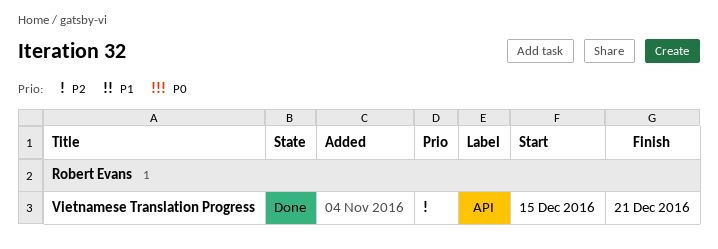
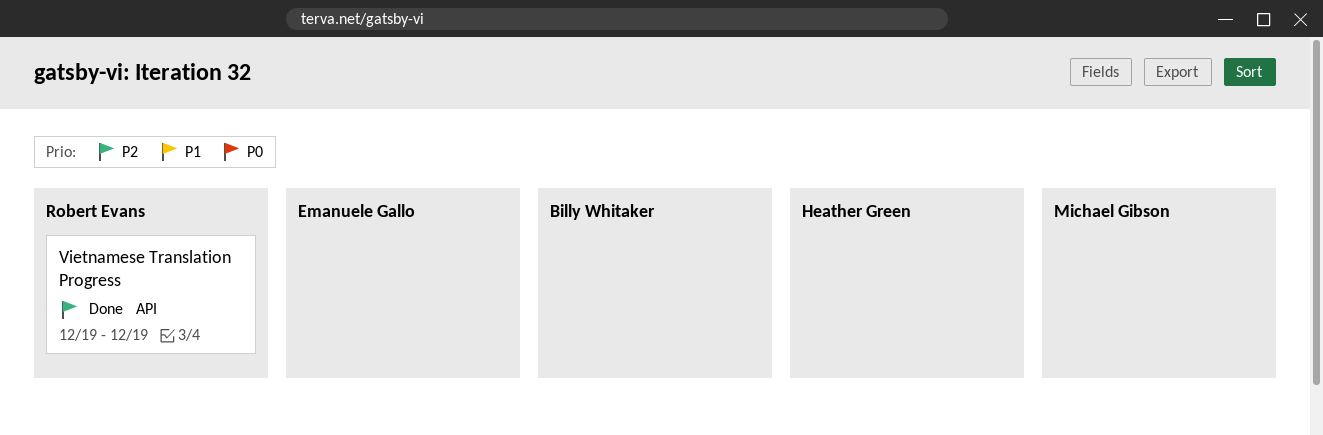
Vietnamese Translation Progress, start: Dec 15 -> Dec 19
Vietnamese Translation Progress, due: Dec 21 -> Dec 19

